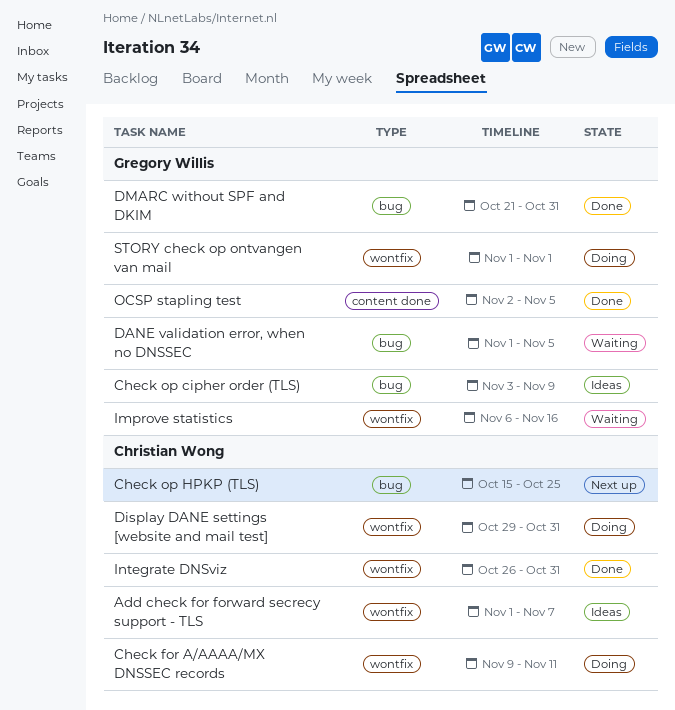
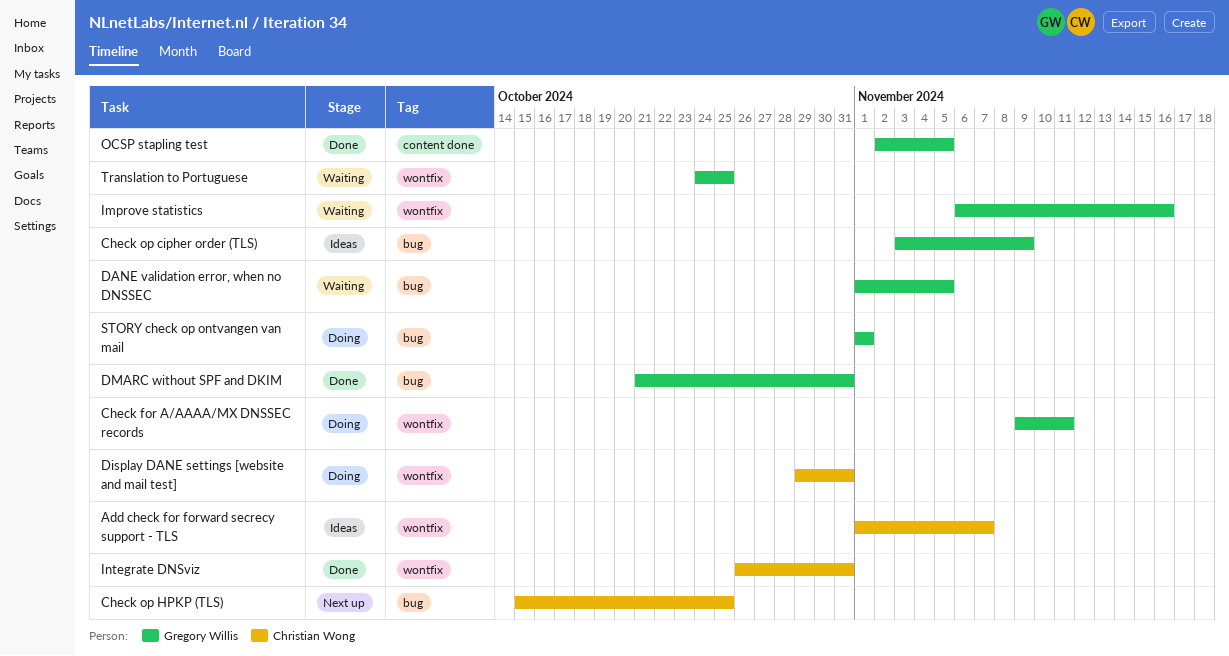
Check for A/AAAA/MX DNSSEC records, owner: Christian Wong -> Gregory Willis
STORY check op ontvangen van mail, label: wontfix -> bug
Translation to Portuguese: none -> present

